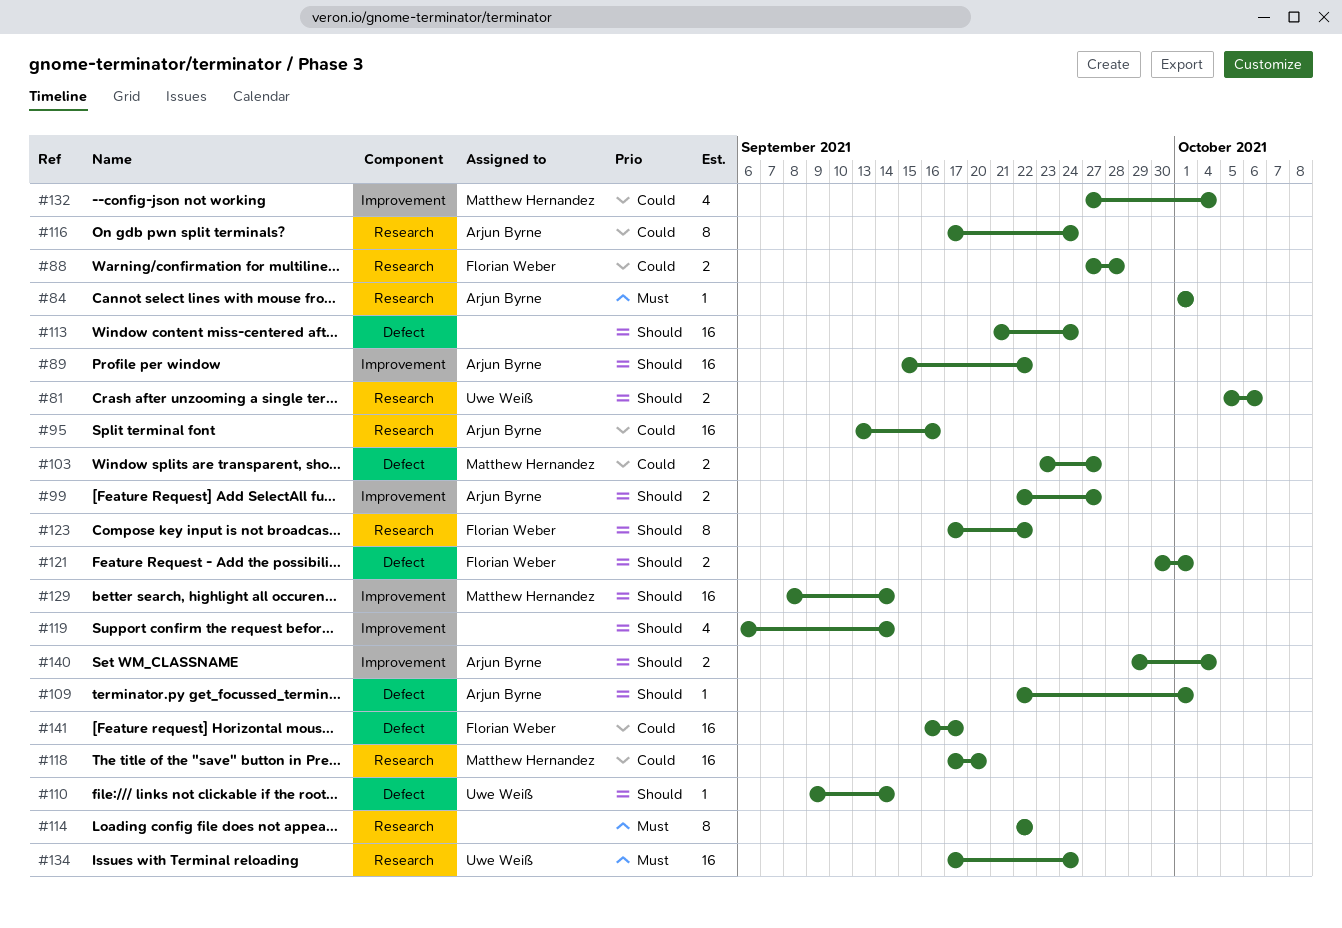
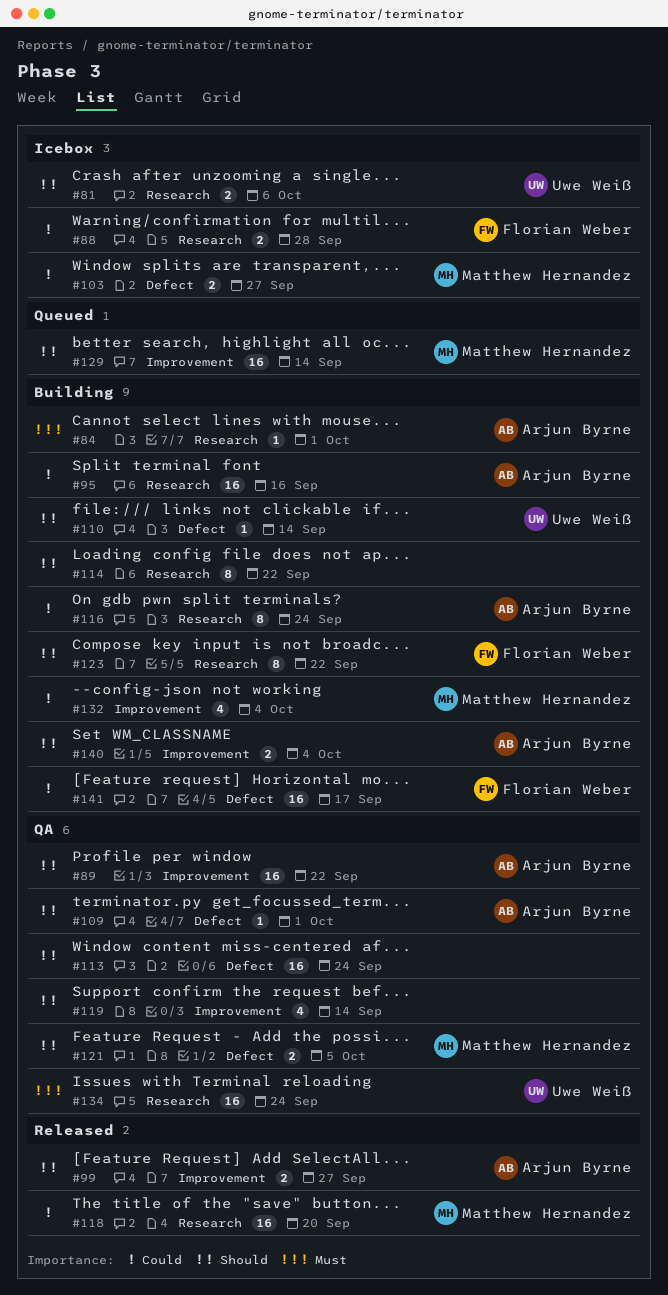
#114, priority: Must -> Should
#121, owner: Florian Weber -> Matthew Hernandez
#121, due: Oct 1 -> Oct 5

